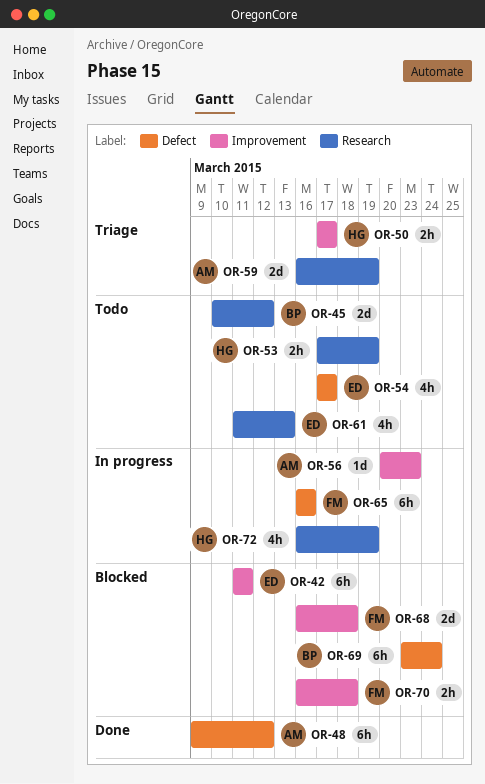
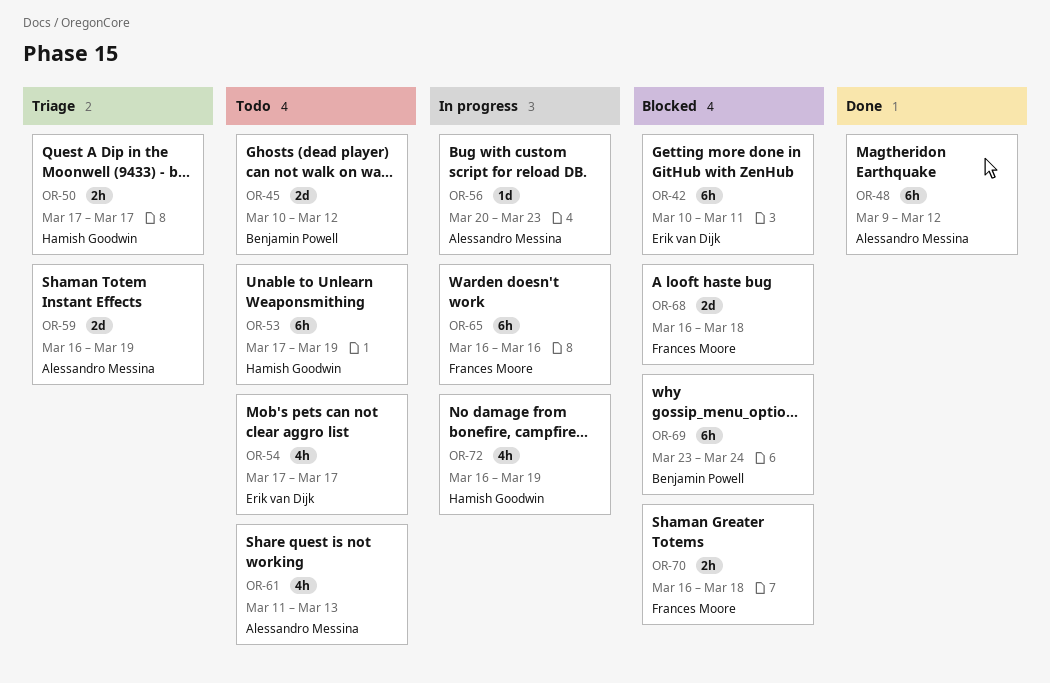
OR-42, start: Mar 11 -> Mar 10
OR-53, estimate: 2h -> 6h
OR-61, owner: Erik van Dijk -> Alessandro Messina

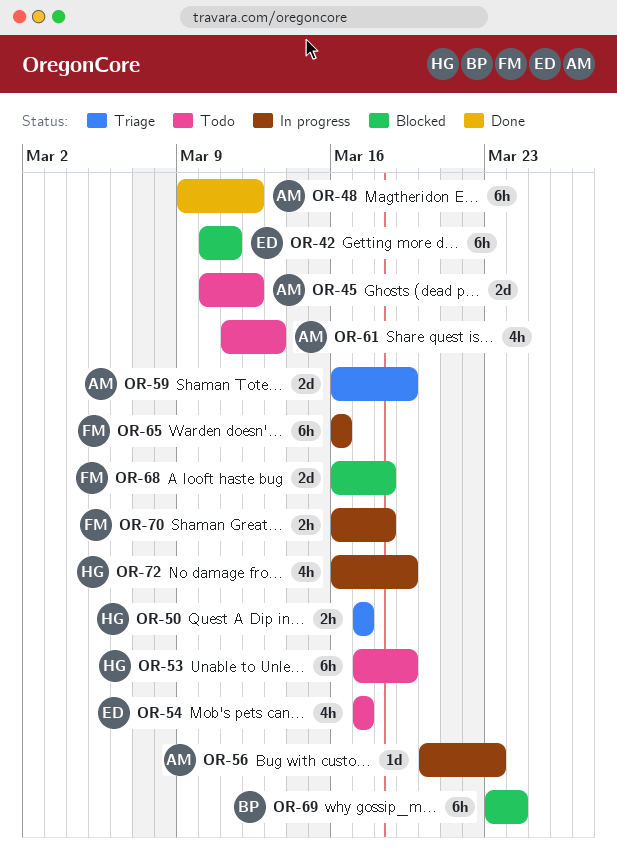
OR-45, owner: Benjamin Powell -> Alessandro Messina
OR-70, status: Blocked -> In progress

